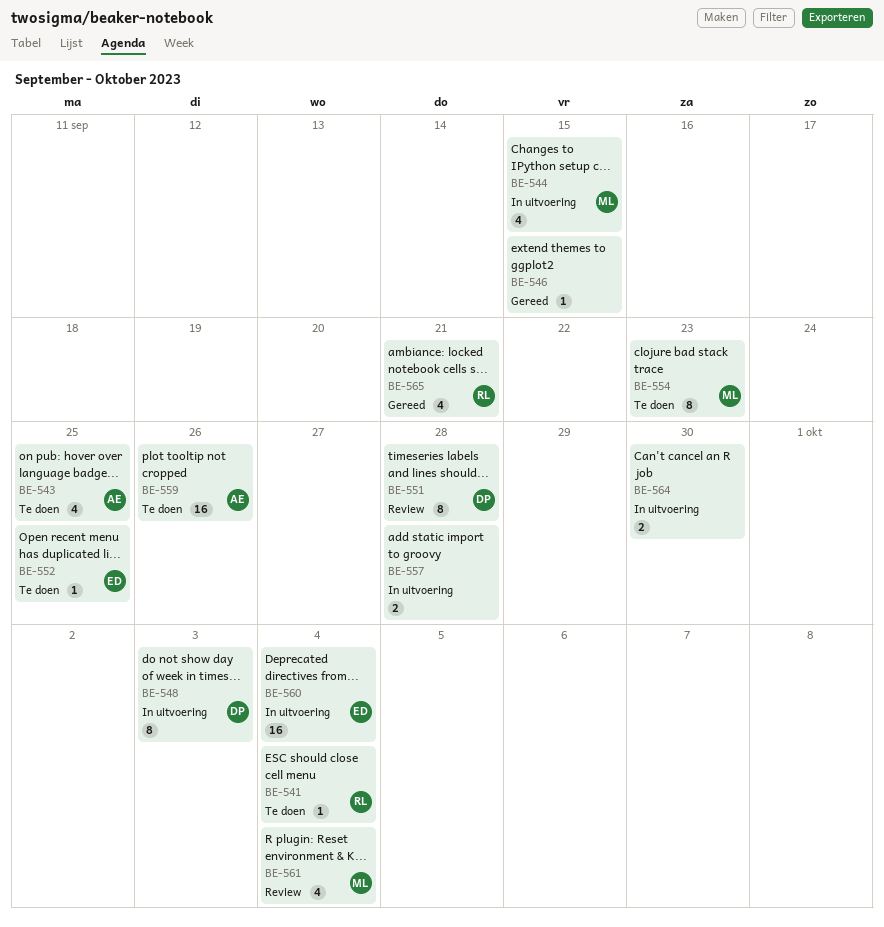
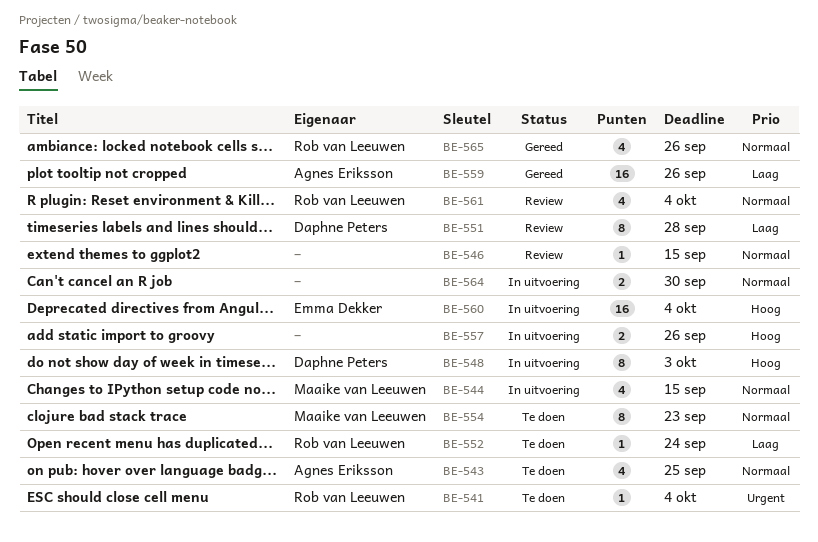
BE-546, status: Gereed -> Review
BE-552, owner: Emma Dekker -> Rob van Leeuwen
BE-552, due: Sep 25 -> Sep 24
BE-557, due: Sep 28 -> Sep 26
BE-559, status: Te doen -> Gereed
BE-561, owner: Maaike van Leeuwen -> Rob van Leeuwen
BE-565, due: Sep 21 -> Sep 26

